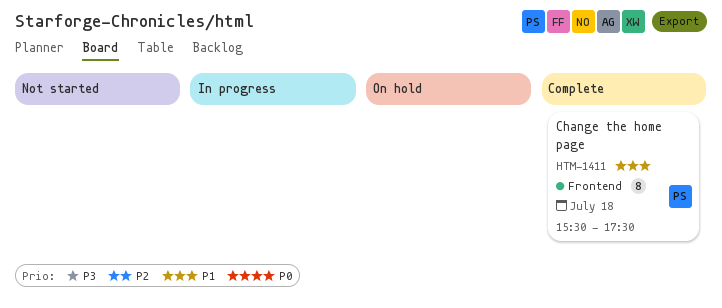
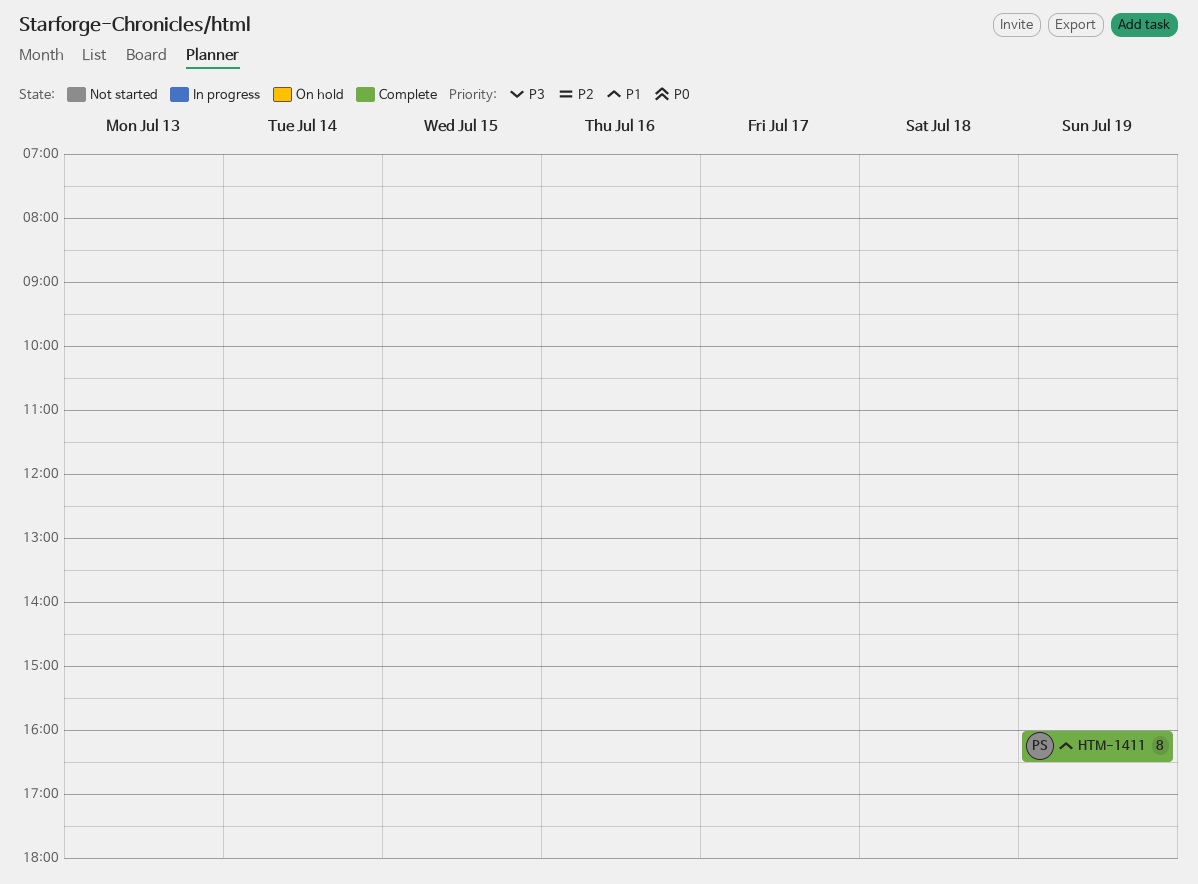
HTM-1411, day: Jul 18 -> Jul 19
HTM-1411, begins: 15:30 -> 16:00
HTM-1411, ends: 17:30 -> 16:30

